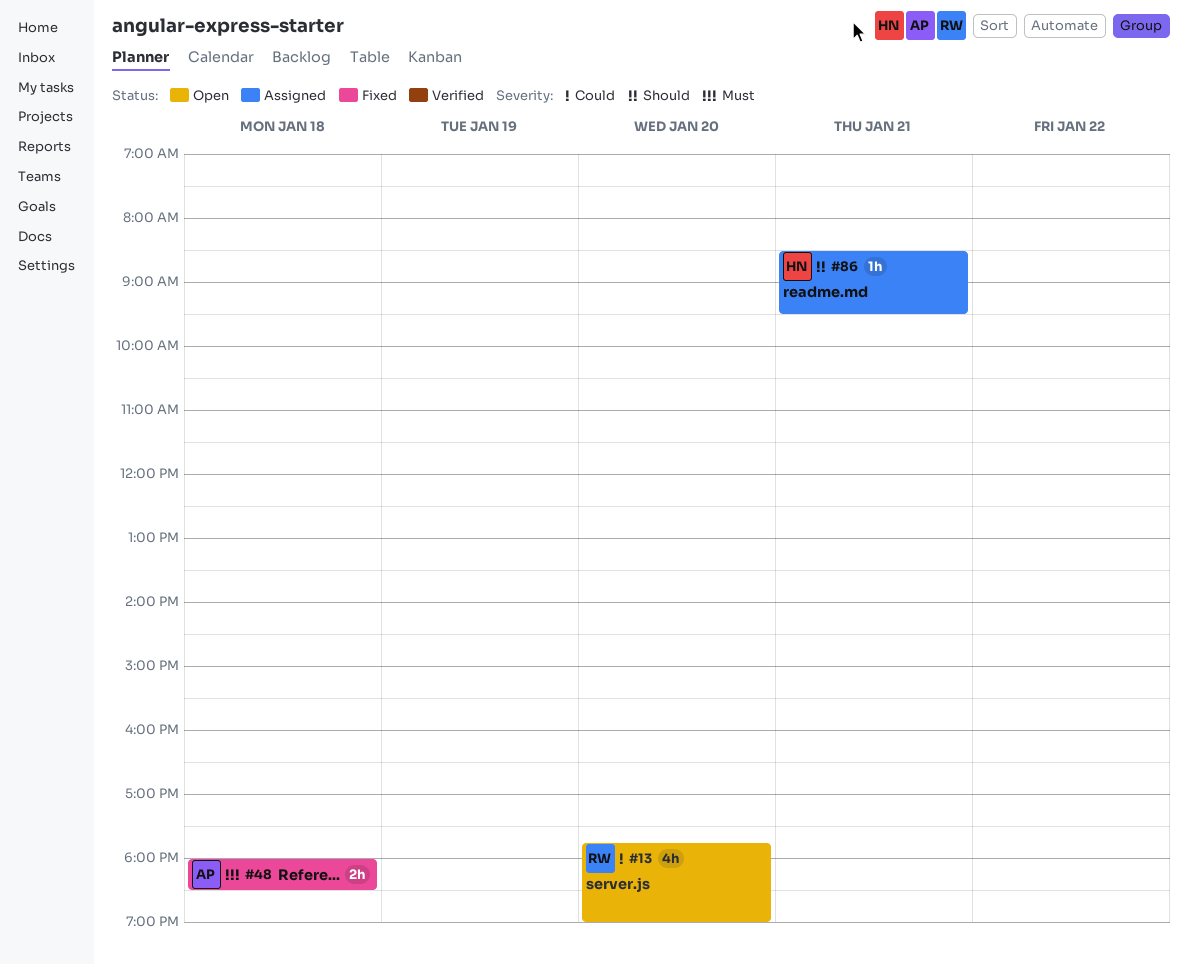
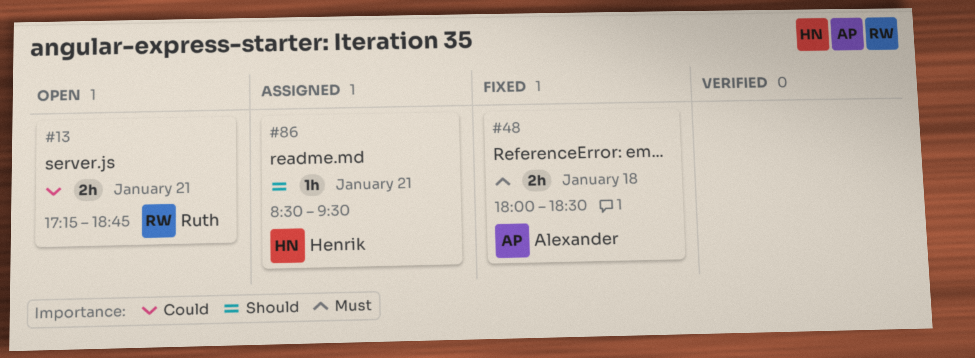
#13, estimate: 4h -> 2h
#13, day: Jan 20 -> Jan 21
#13, begins: 17:45 -> 17:15
#13, ends: 19:00 -> 18:45

